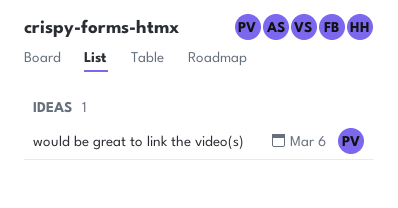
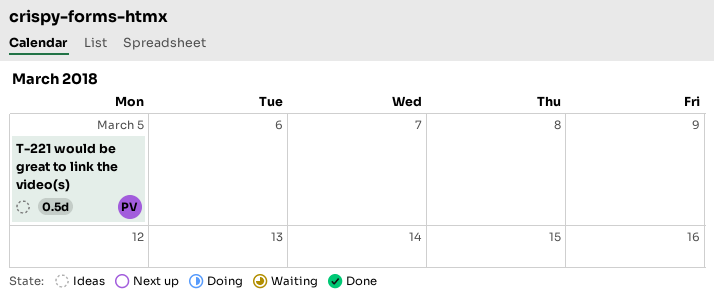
would be great to link the video(s), due: Mar 6 -> Mar 5

